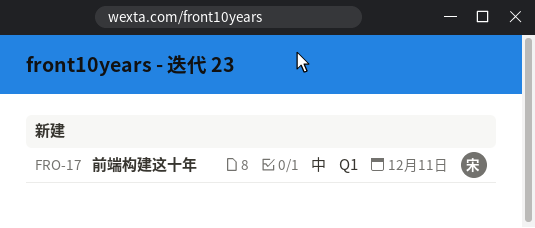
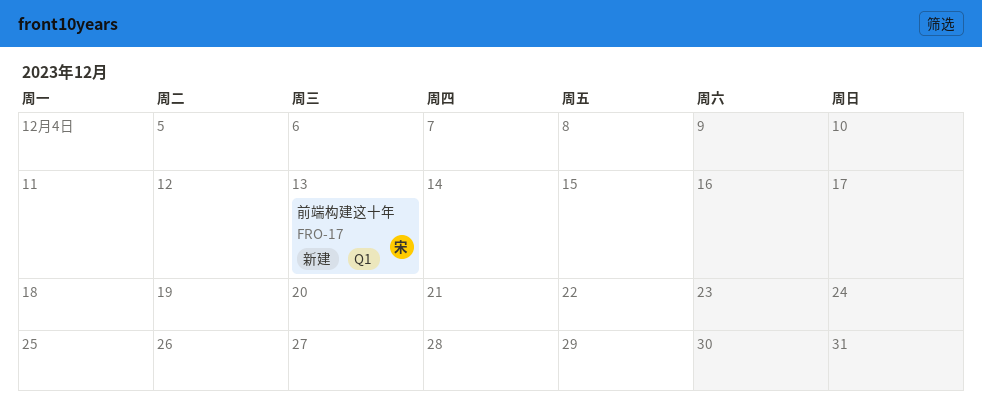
FRO-17, due: Dec 11 -> Dec 13

